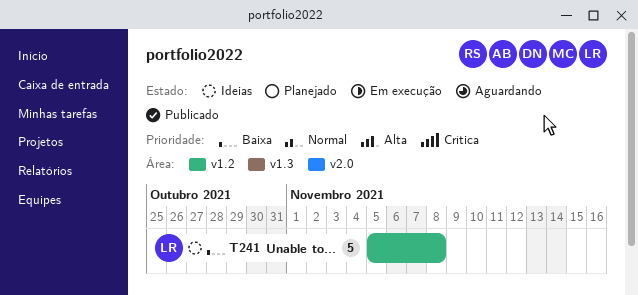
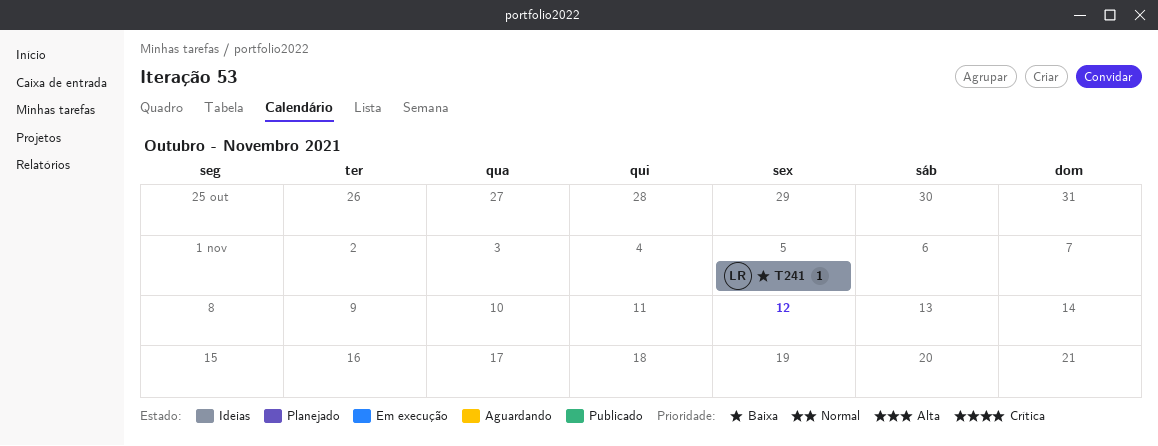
T241, estimate: 5 -> 1
T241, due: Nov 8 -> Nov 5

